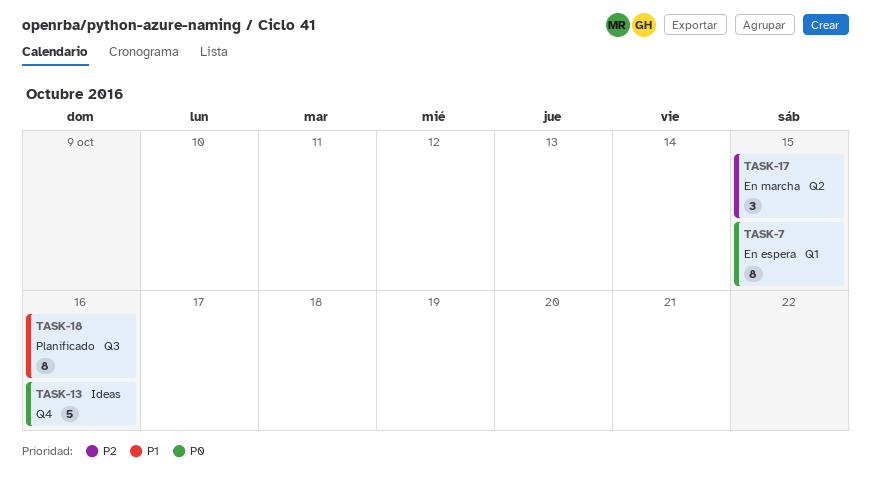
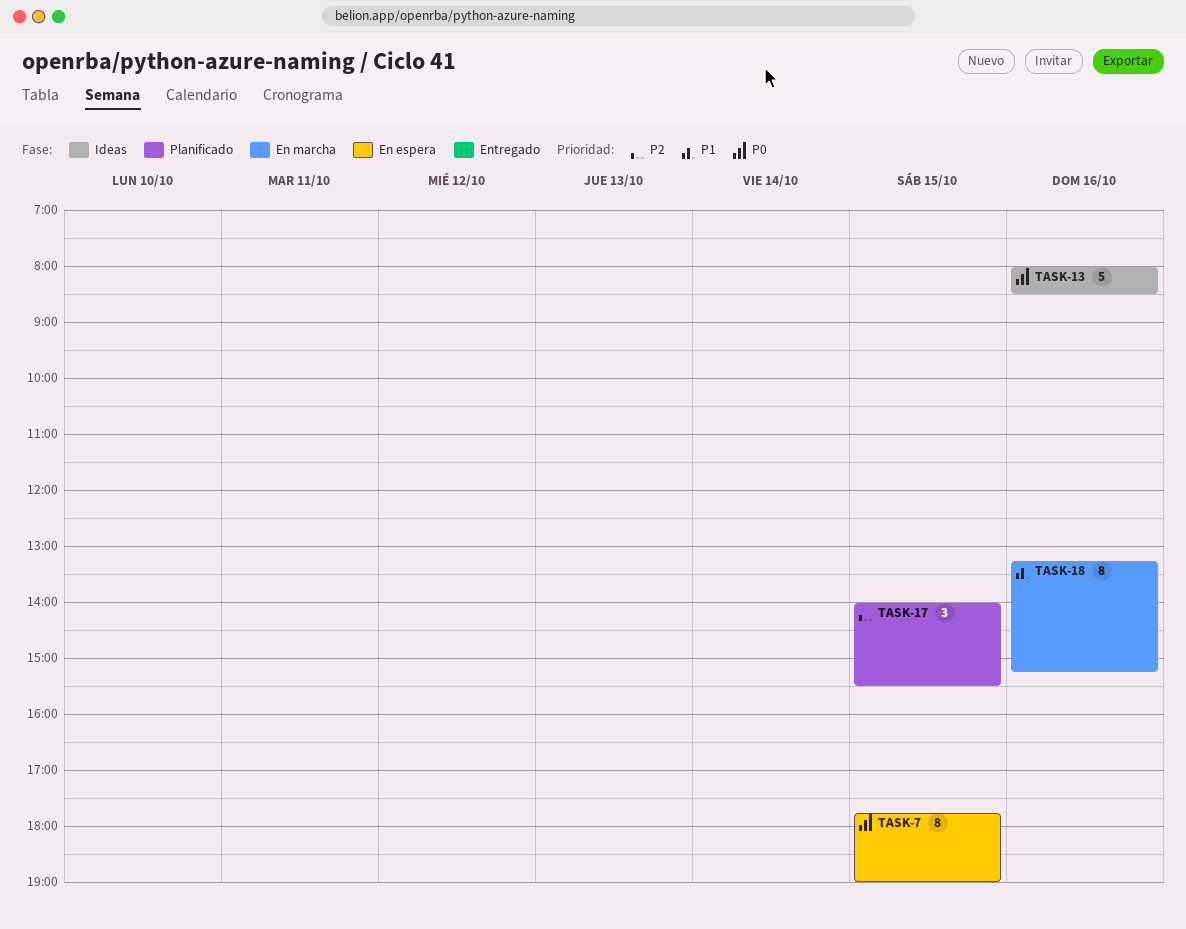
TASK-17, status: En marcha -> Planificado
TASK-18, status: Planificado -> En marcha

